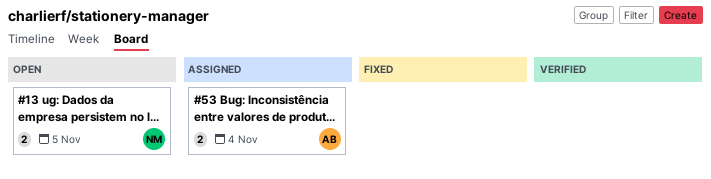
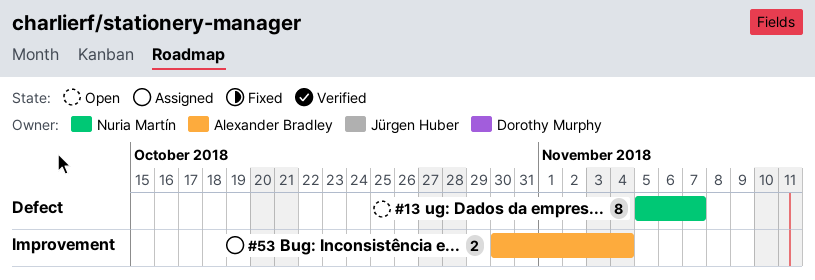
#13, estimate: 2 -> 8
#13, due: Nov 5 -> Nov 7

